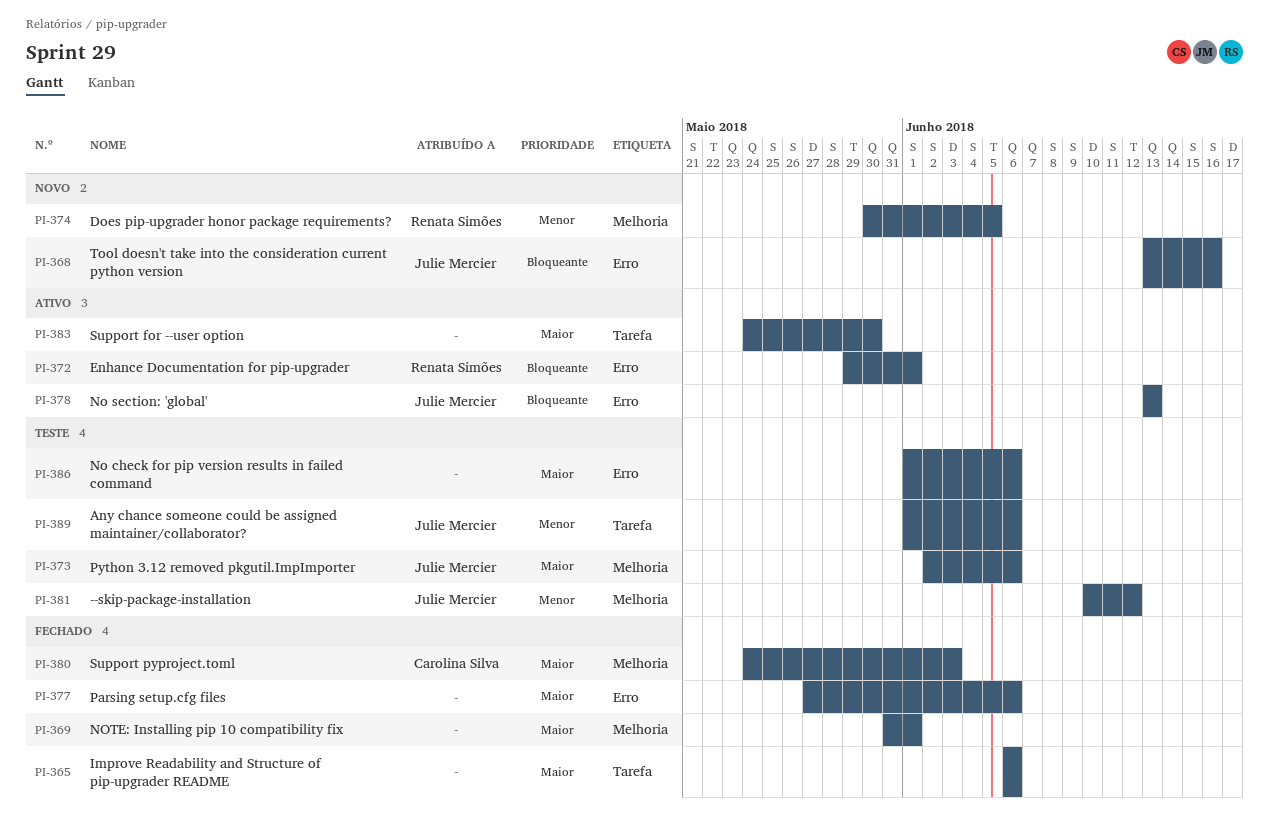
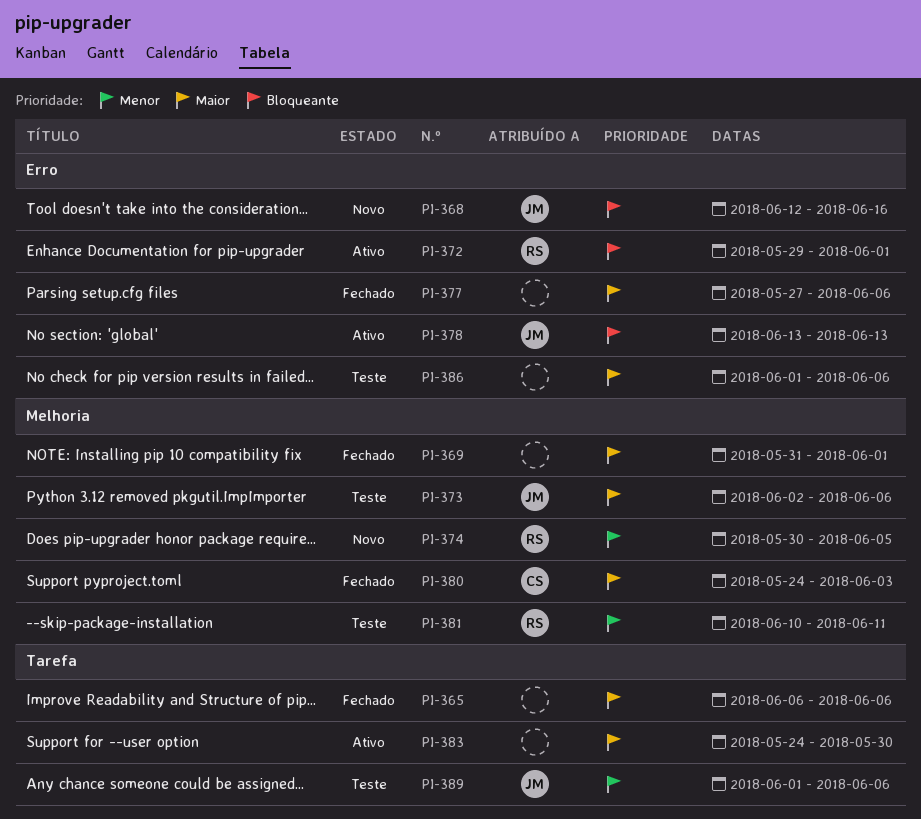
PI-368, start: Jun 13 -> Jun 12
PI-381, owner: Julie Mercier -> Renata Simões
PI-381, due: Jun 12 -> Jun 11

